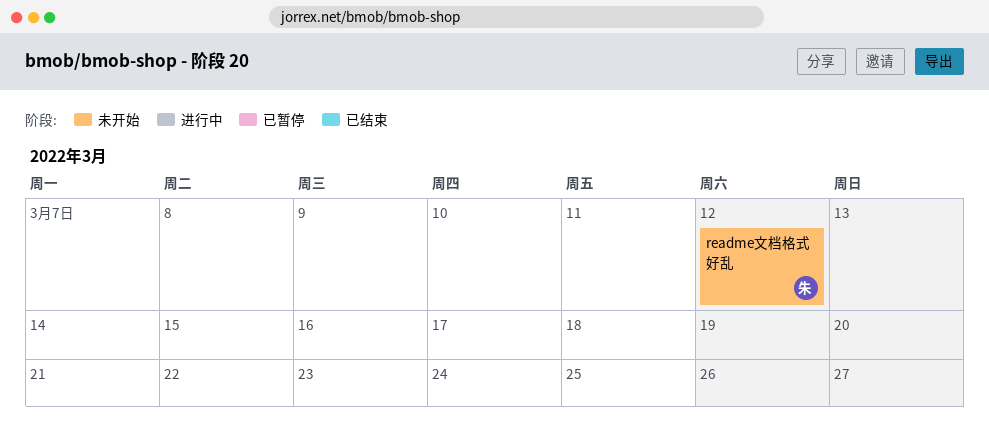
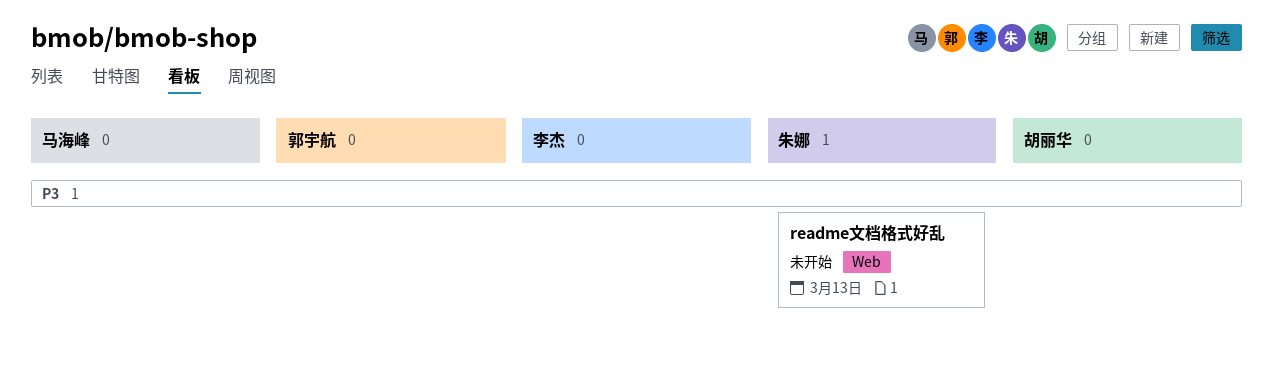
readme文档格式好乱, due: Mar 12 -> Mar 13

